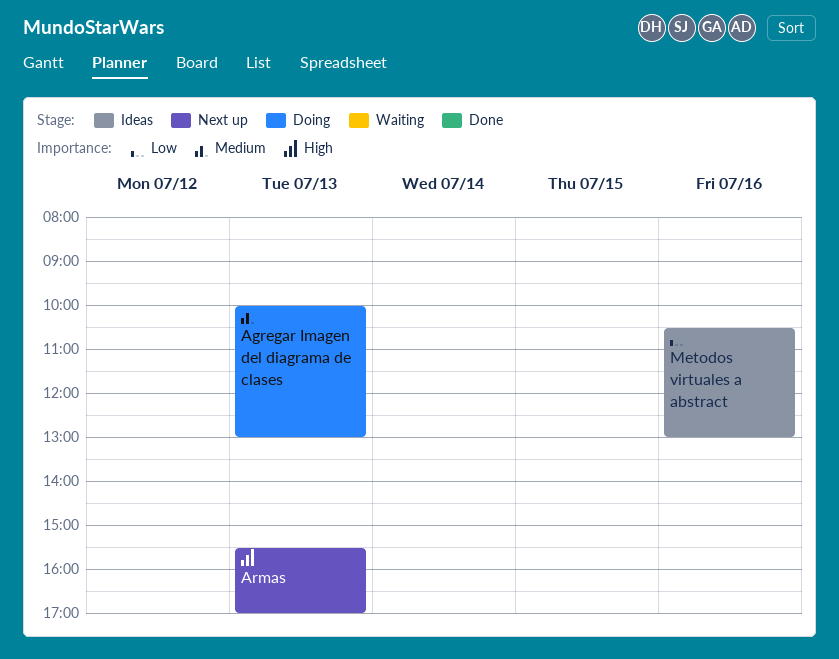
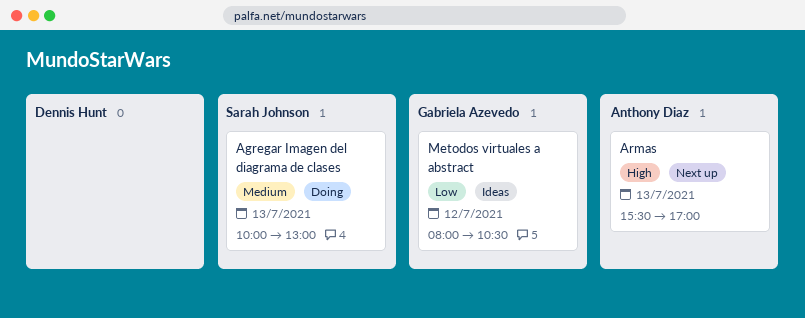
Metodos virtuales a abstract, day: Jul 16 -> Jul 12
Metodos virtuales a abstract, begins: 10:30 -> 08:00
Metodos virtuales a abstract, ends: 13:00 -> 10:30

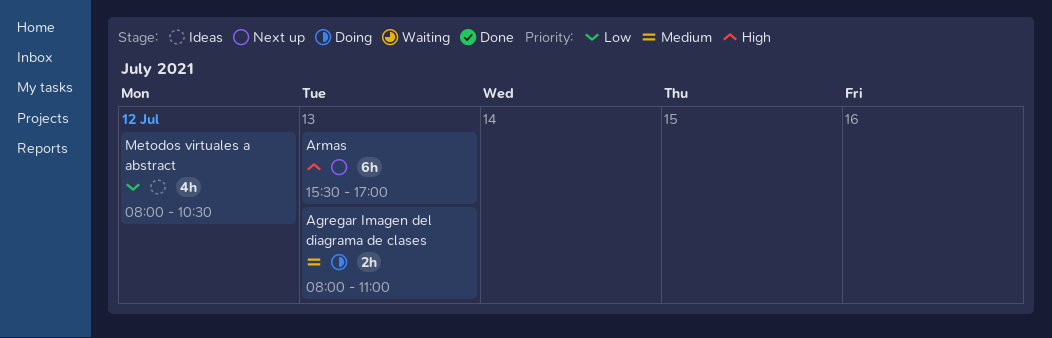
Agregar Imagen del diagrama de clases, begins: 10:00 -> 08:00
Agregar Imagen del diagrama de clases, ends: 13:00 -> 11:00

